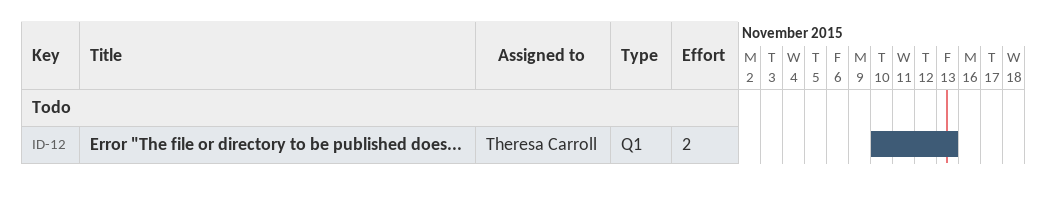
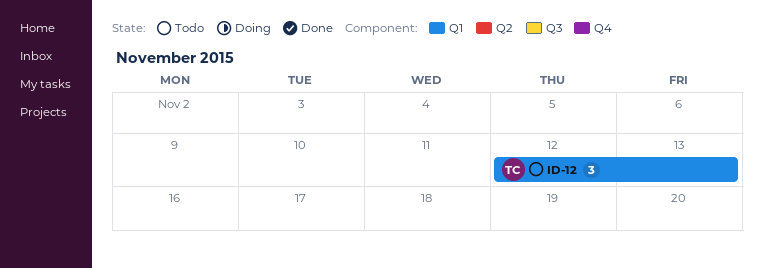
ID-12, estimate: 2 -> 3
ID-12, start: Nov 10 -> Nov 12

